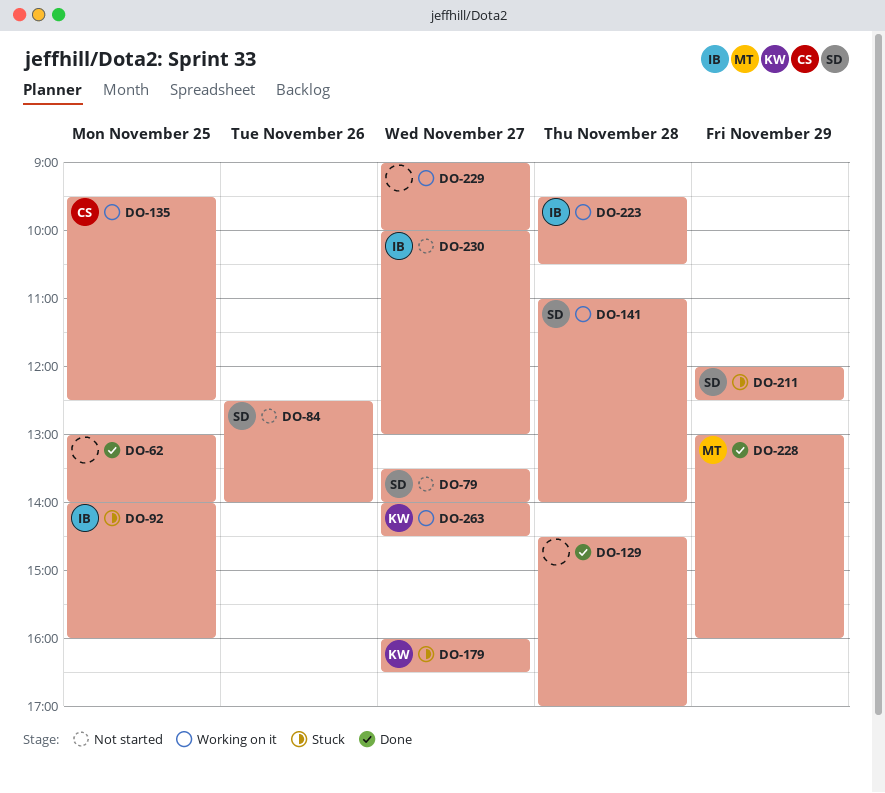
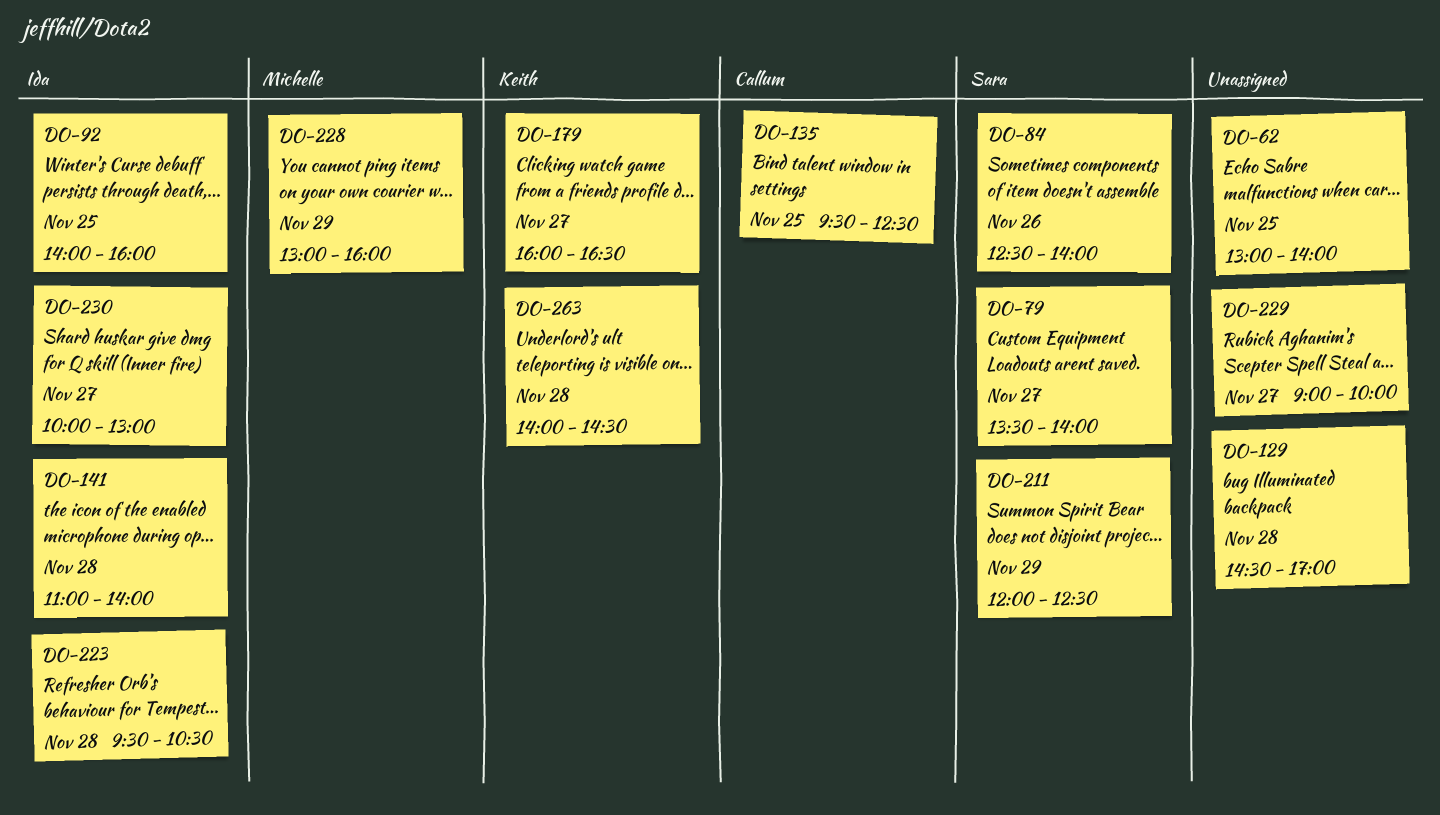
DO-141, owner: Sara -> Ida
DO-263, day: Nov 27 -> Nov 28

